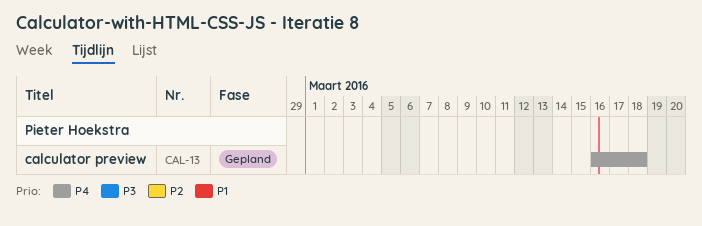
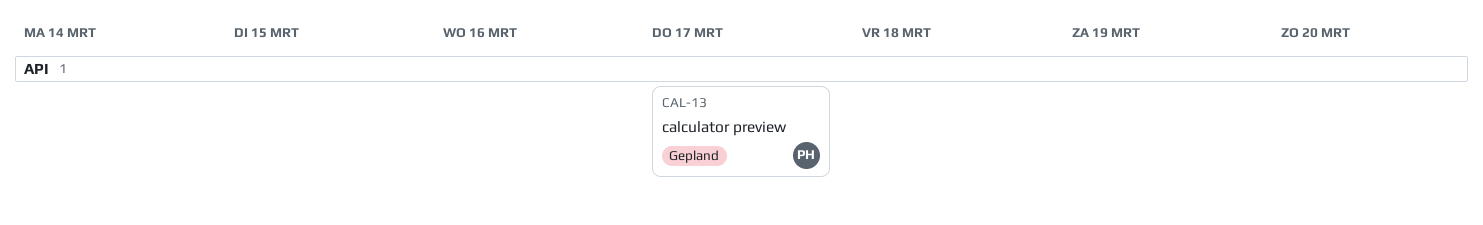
CAL-13, due: Mar 18 -> Mar 17

